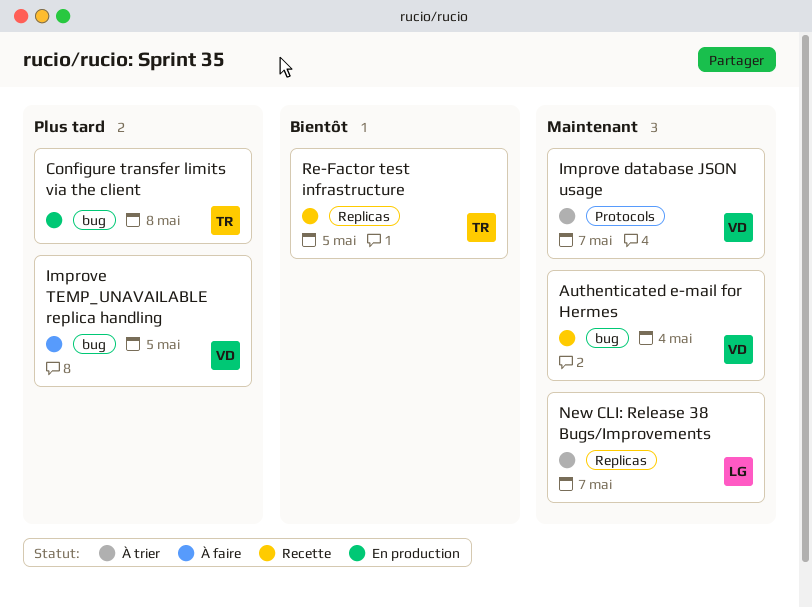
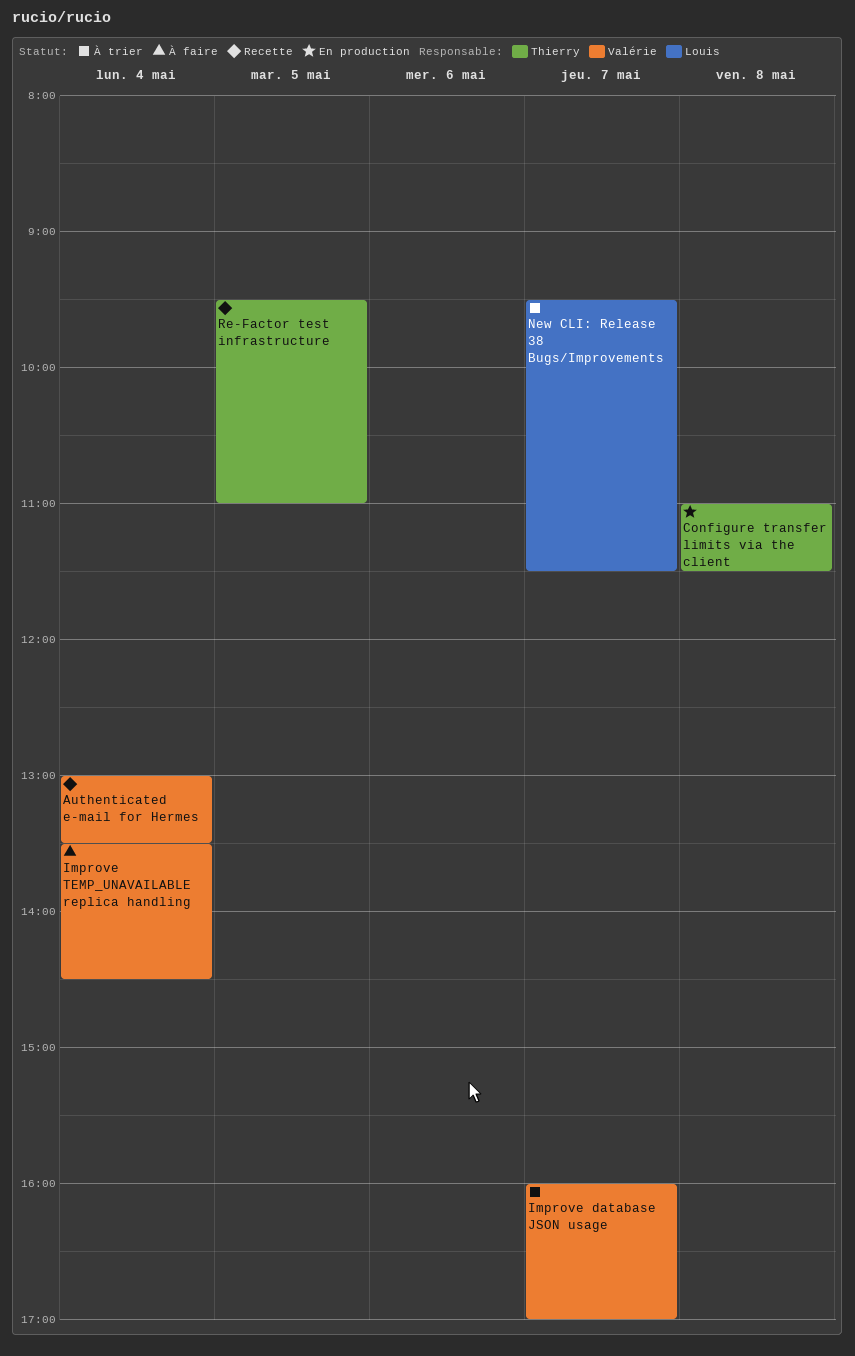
Improve TEMP_UNAVAILABLE replica handling, day: May 5 -> May 4

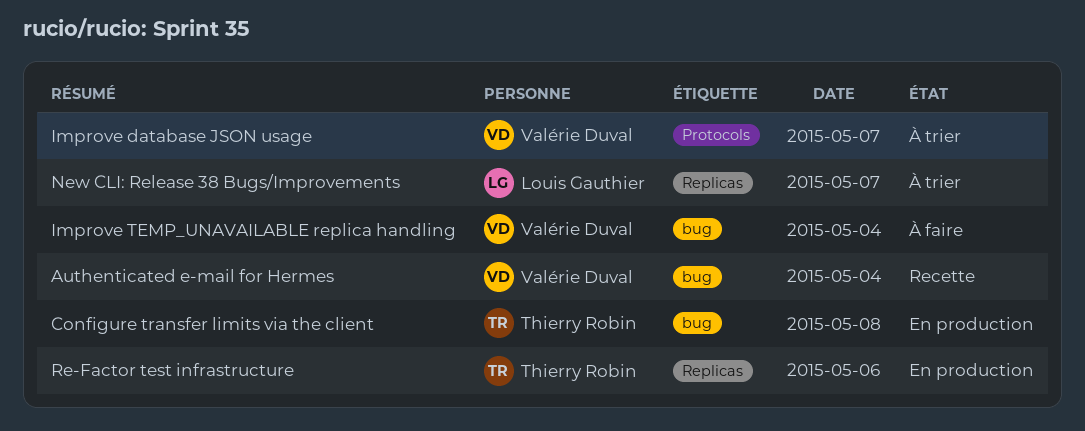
Re-Factor test infrastructure, status: Recette -> En production
Re-Factor test infrastructure, day: May 5 -> May 6

